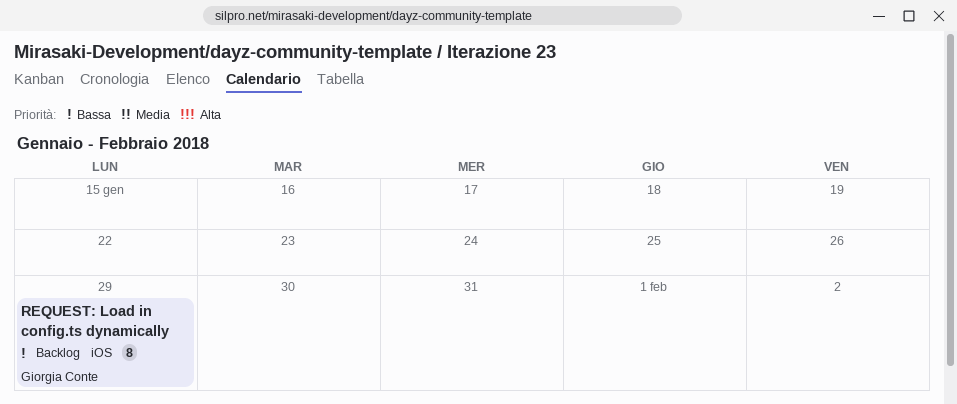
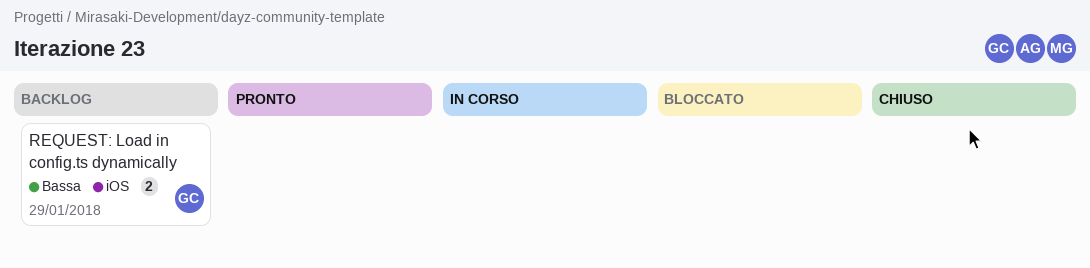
REQUEST: Load in config.ts dynamically, estimate: 8 -> 2

